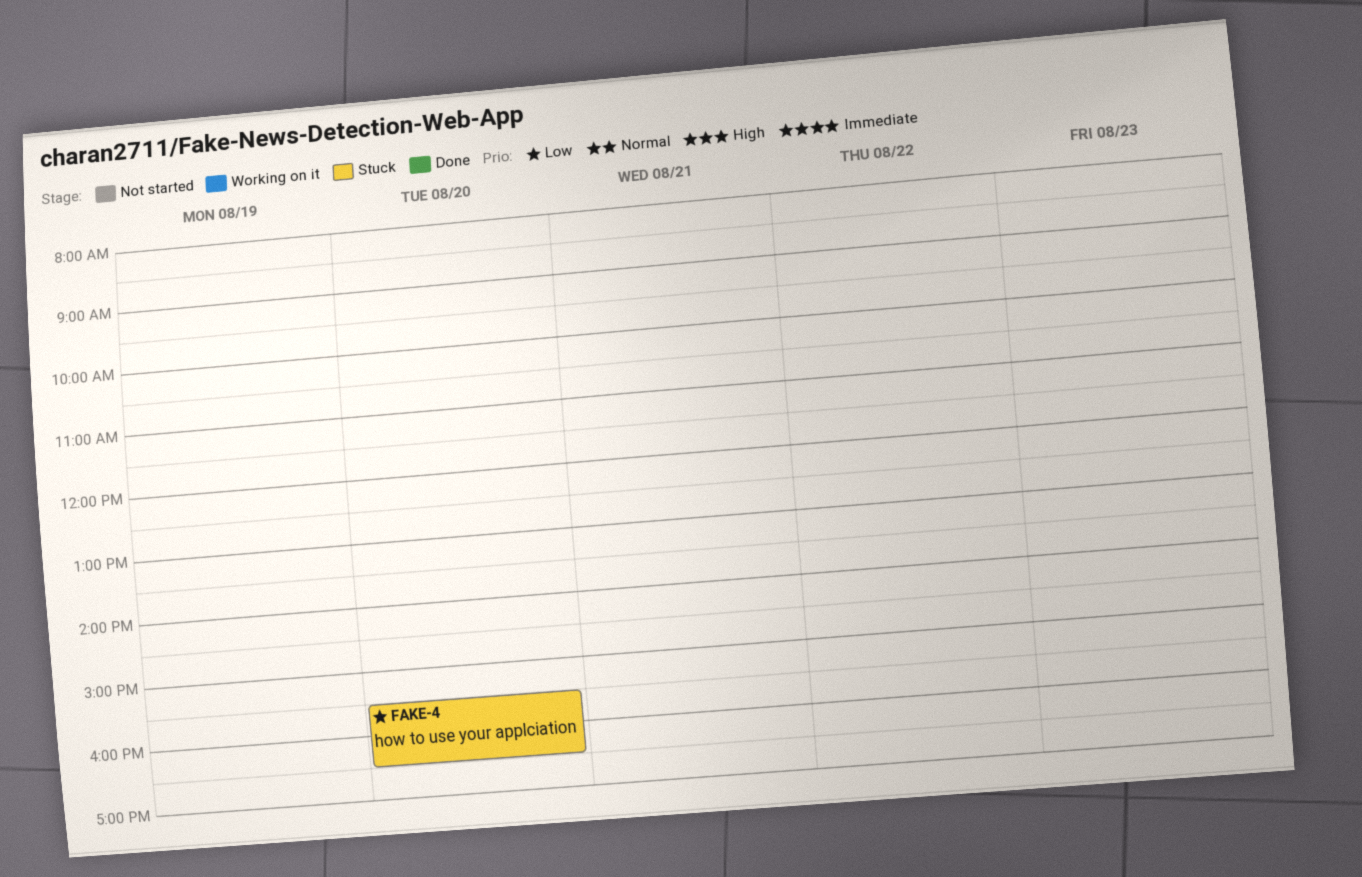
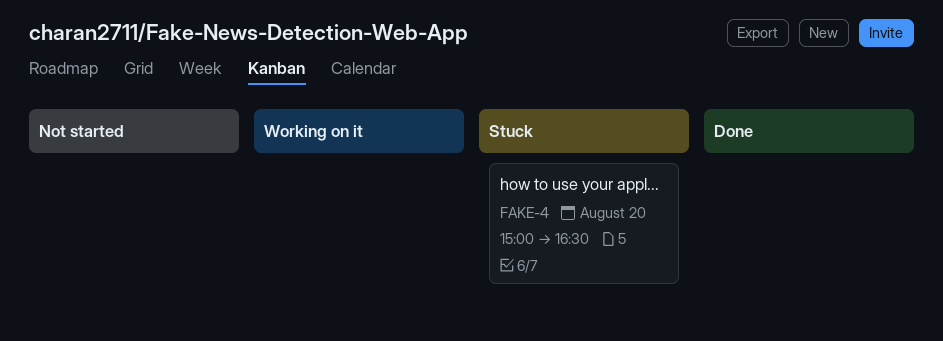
FAKE-4, begins: 15:30 -> 15:00

